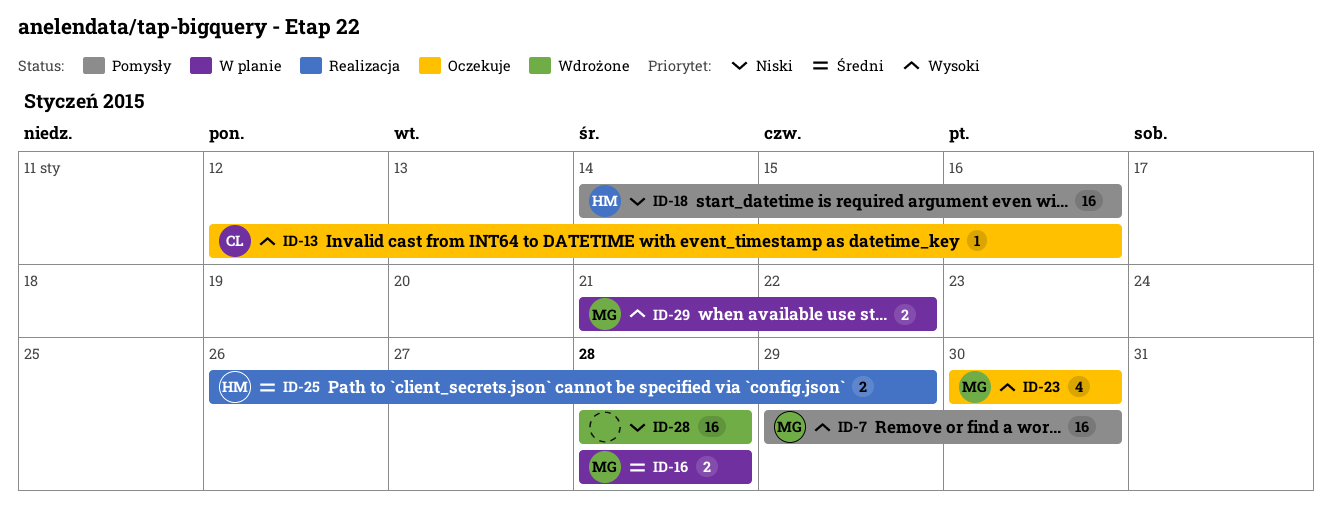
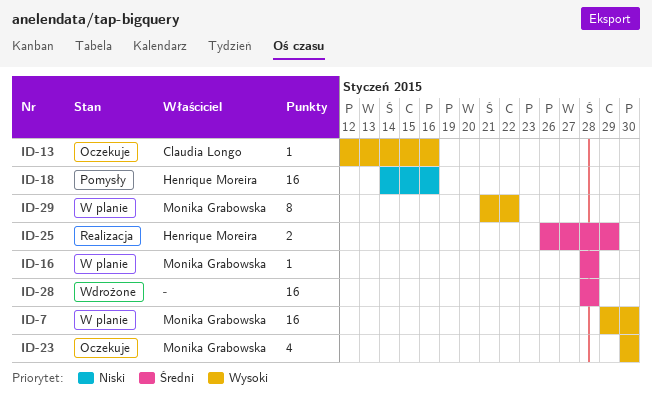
ID-7, status: Pomysły -> W planie
ID-16, estimate: 2 -> 1
ID-28, priority: Niski -> Średni
ID-29, estimate: 2 -> 8

